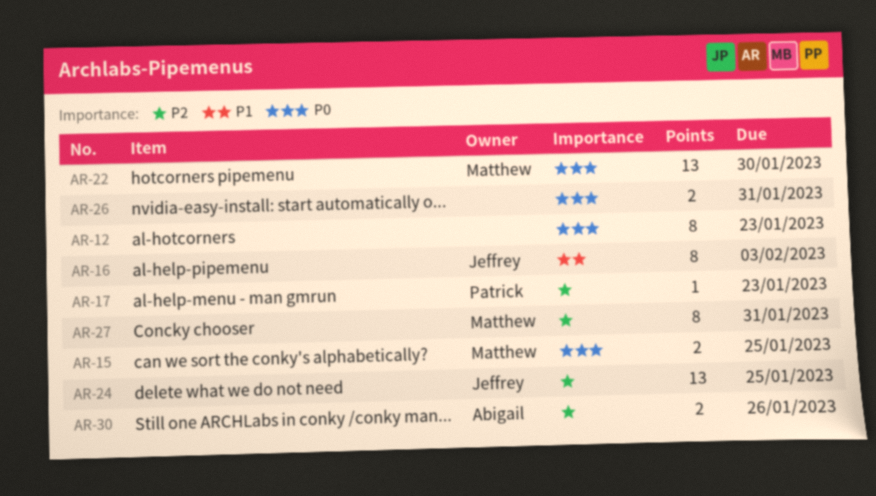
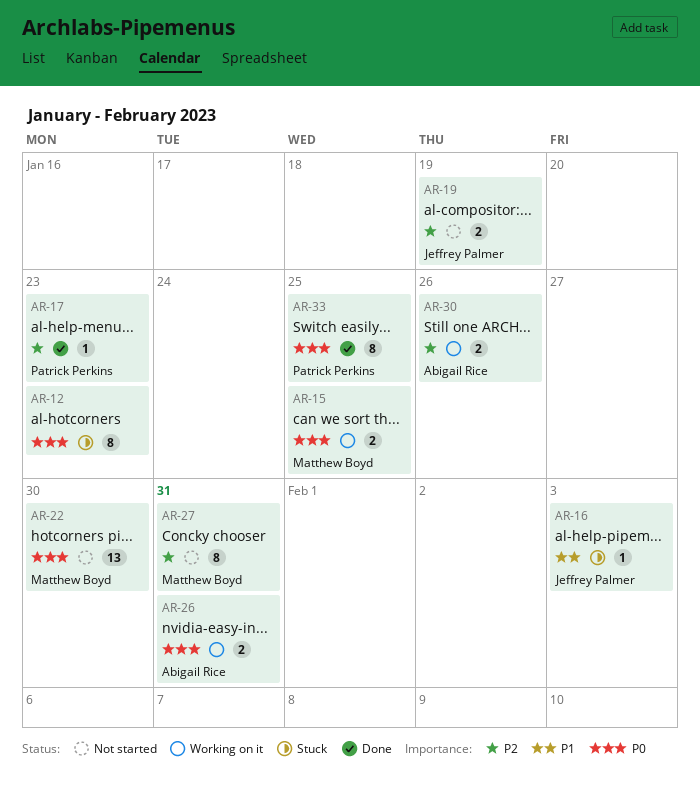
AR-16, estimate: 8 -> 1
AR-19: none -> present
AR-24: present -> none
AR-26, owner: none -> Abigail Rice
AR-33: none -> present

